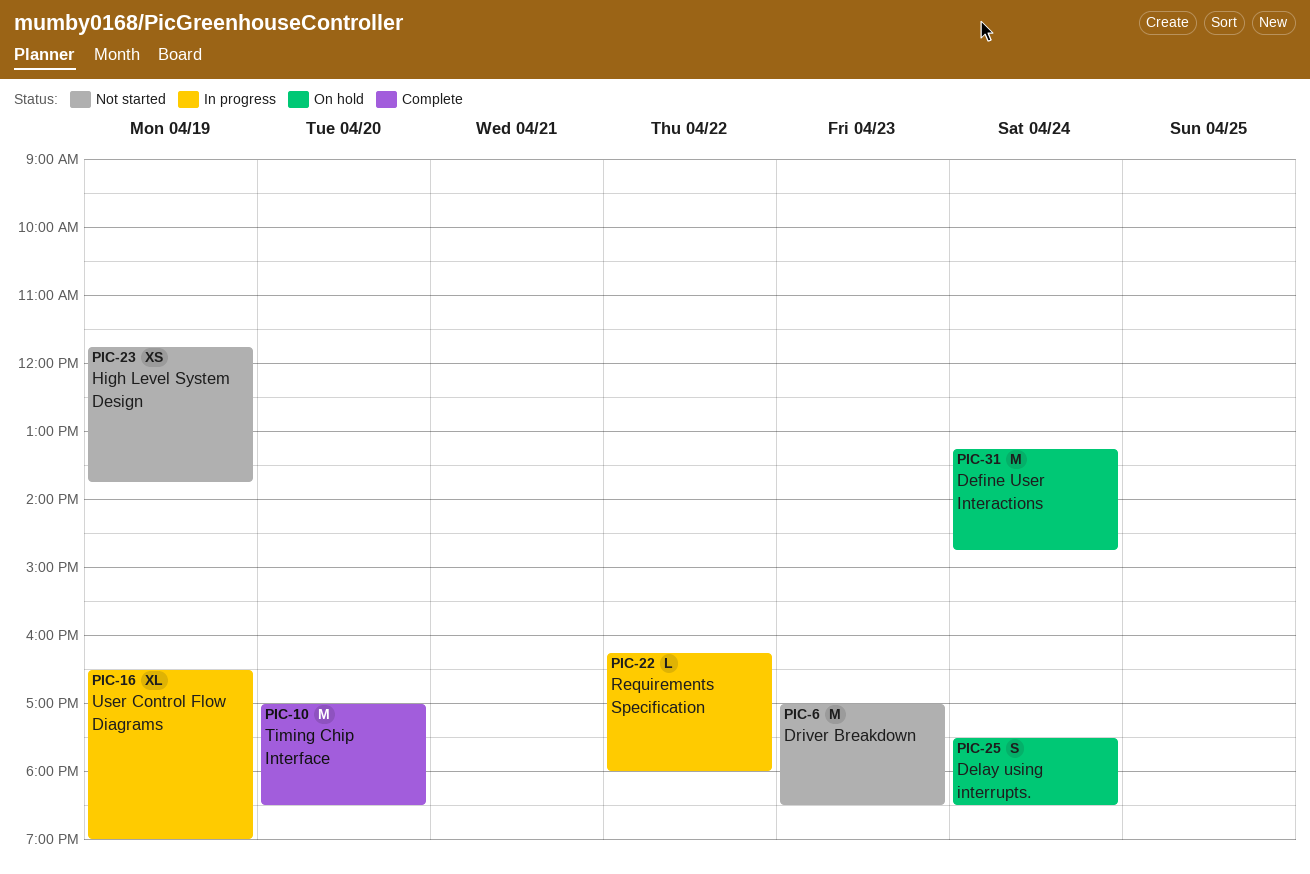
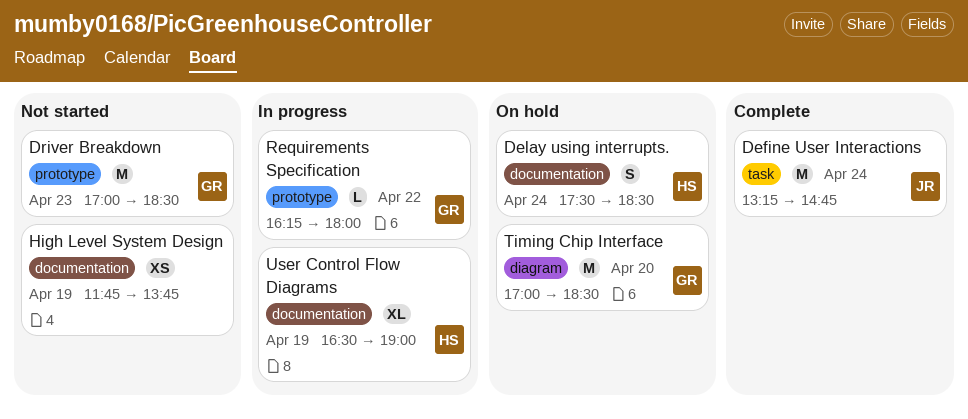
Define User Interactions, status: On hold -> Complete
Timing Chip Interface, status: Complete -> On hold

